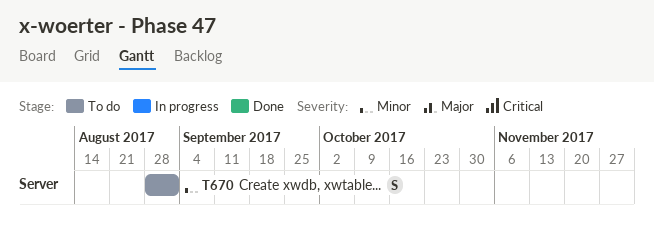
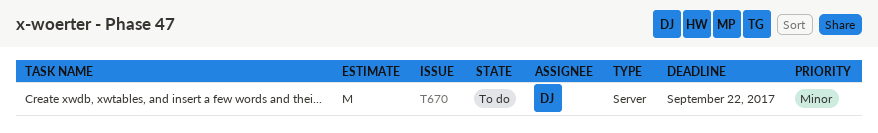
T670, estimate: S -> M
T670, due: Sep 1 -> Sep 22

